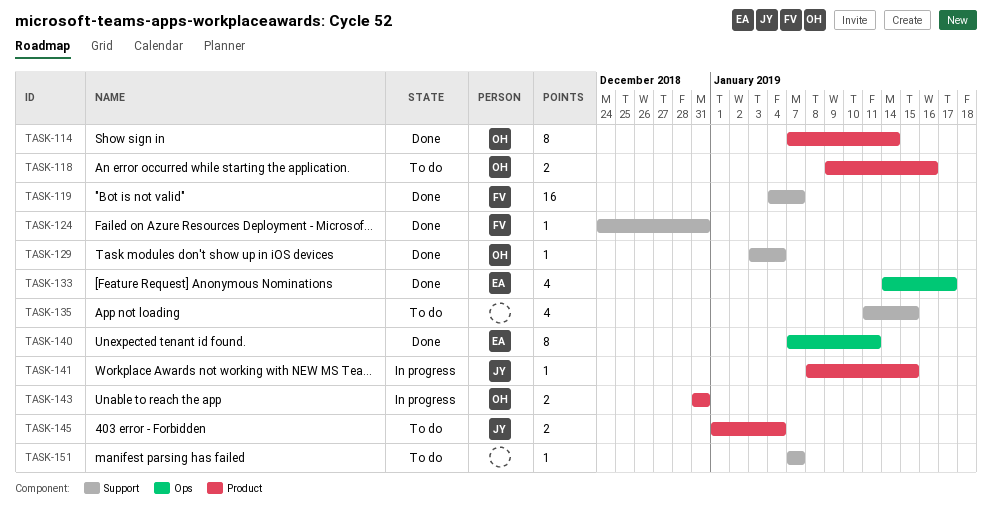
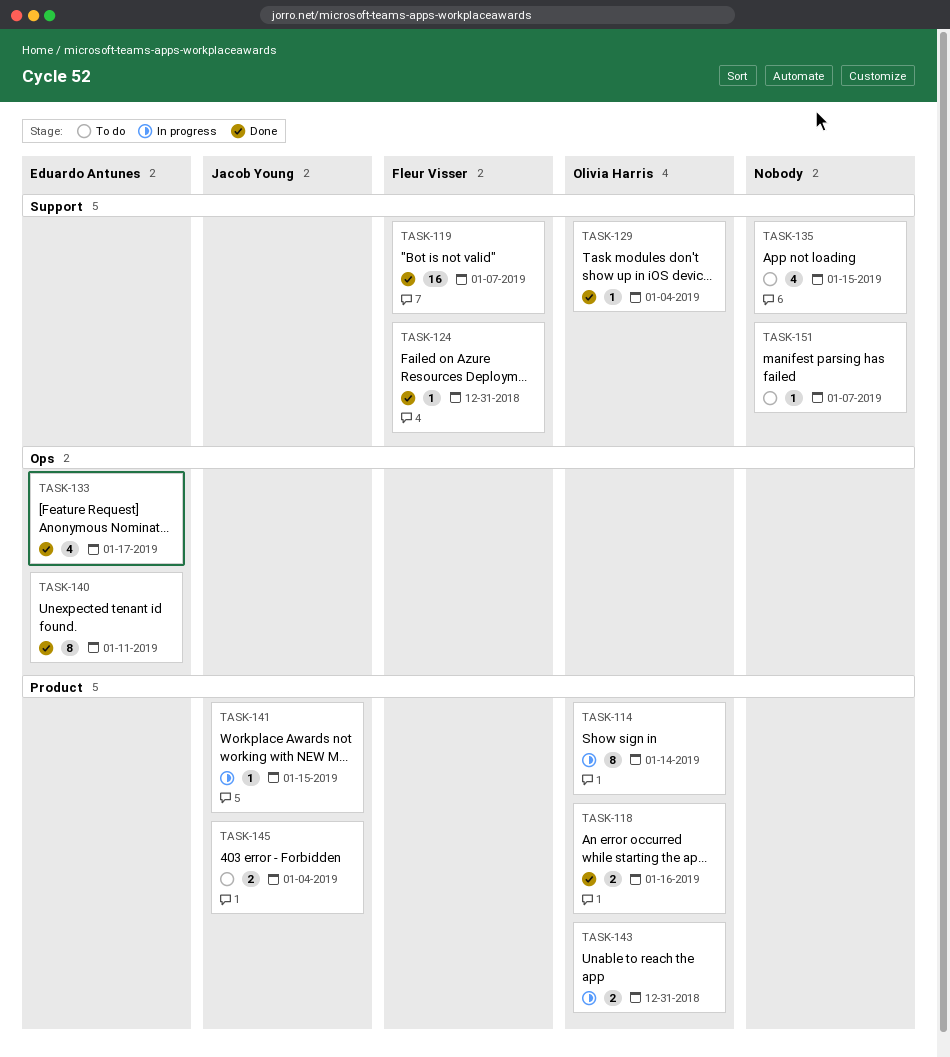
TASK-114, status: Done -> In progress
TASK-118, status: To do -> Done

